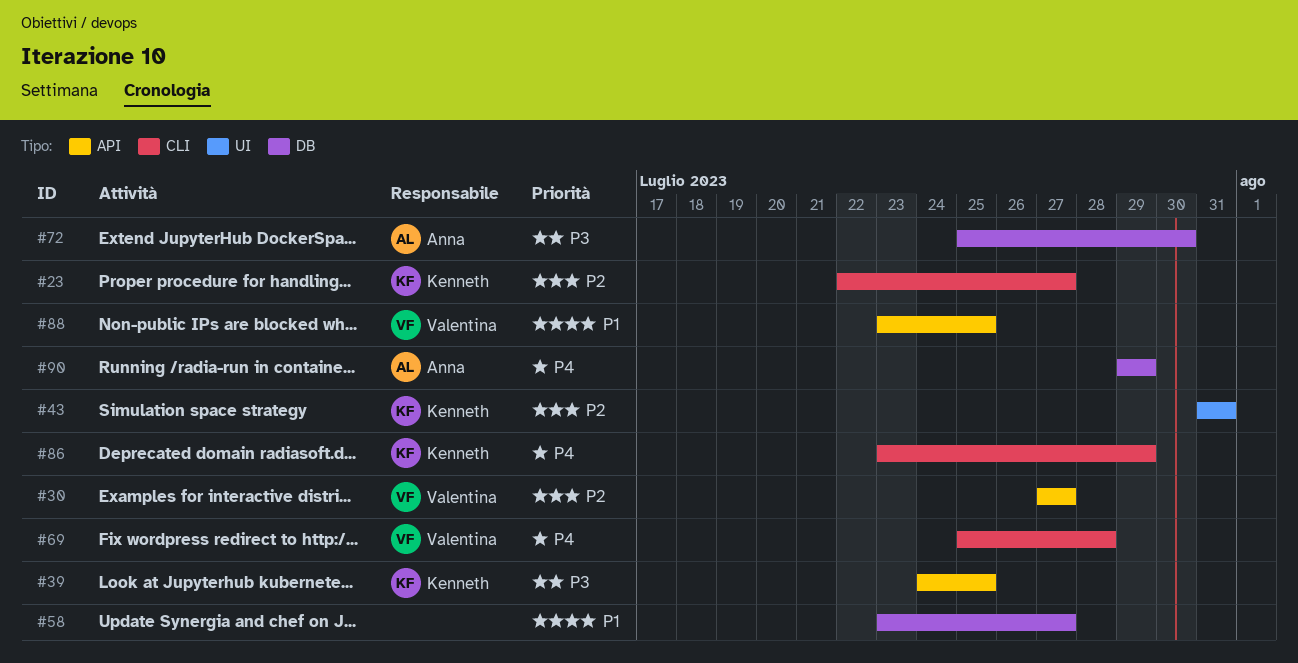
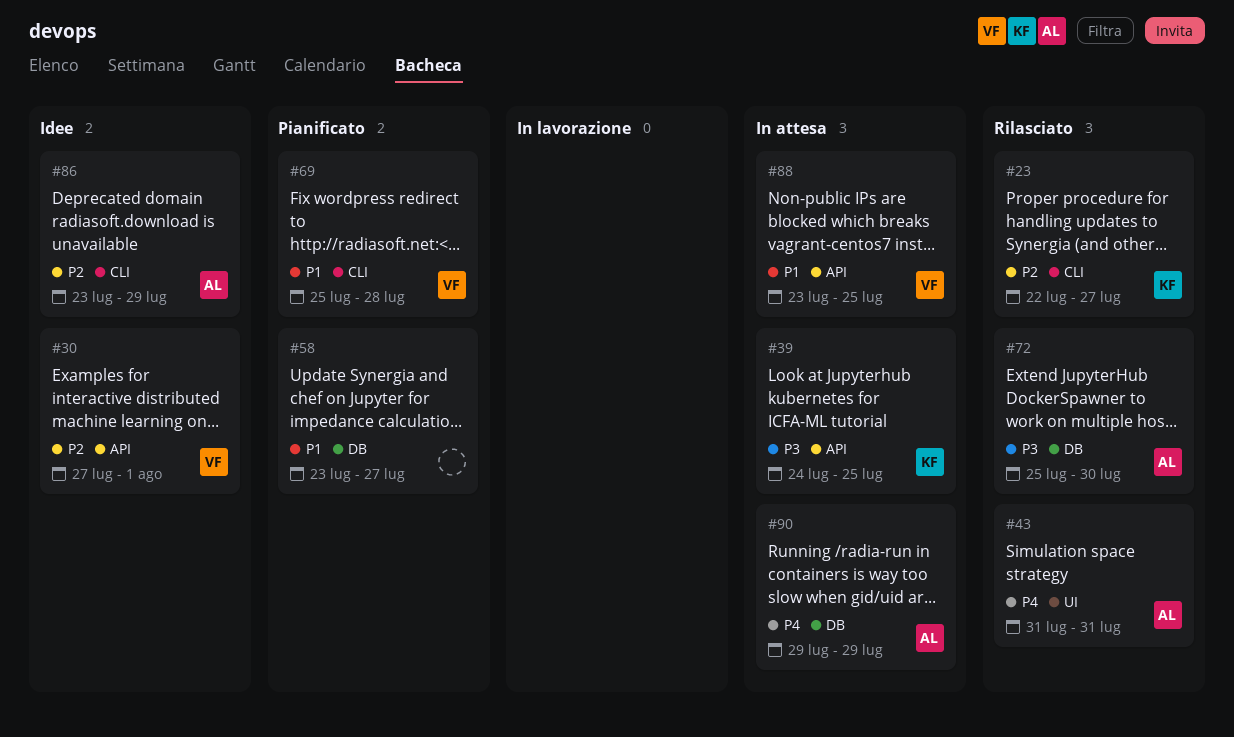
#30, due: Jul 27 -> Aug 1
#43, owner: Kenneth -> Anna
#43, priority: P2 -> P4
#69, priority: P4 -> P1
#86, owner: Kenneth -> Anna
#86, priority: P4 -> P2

